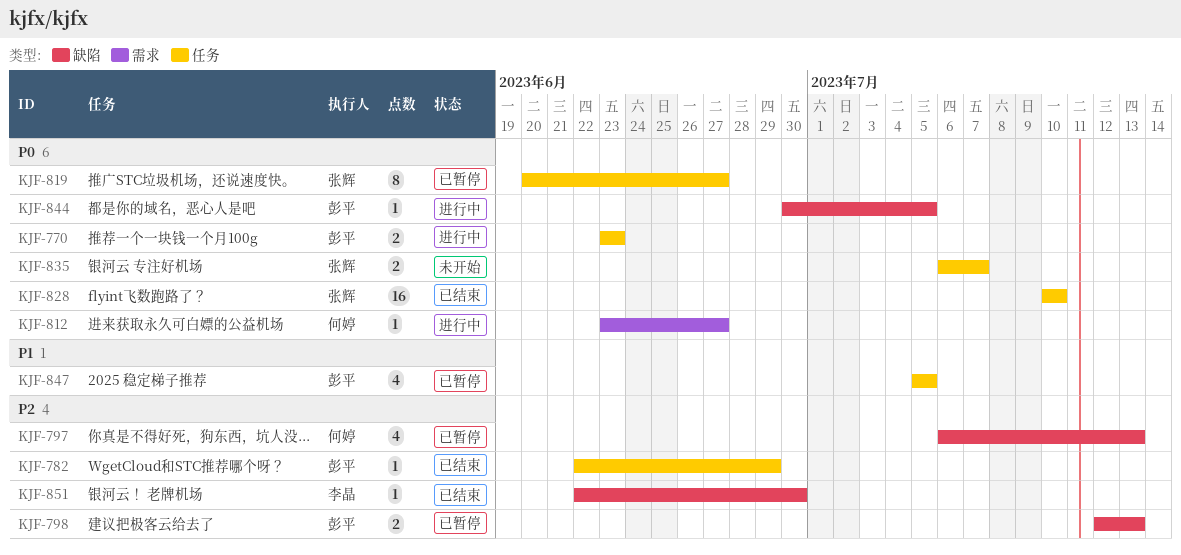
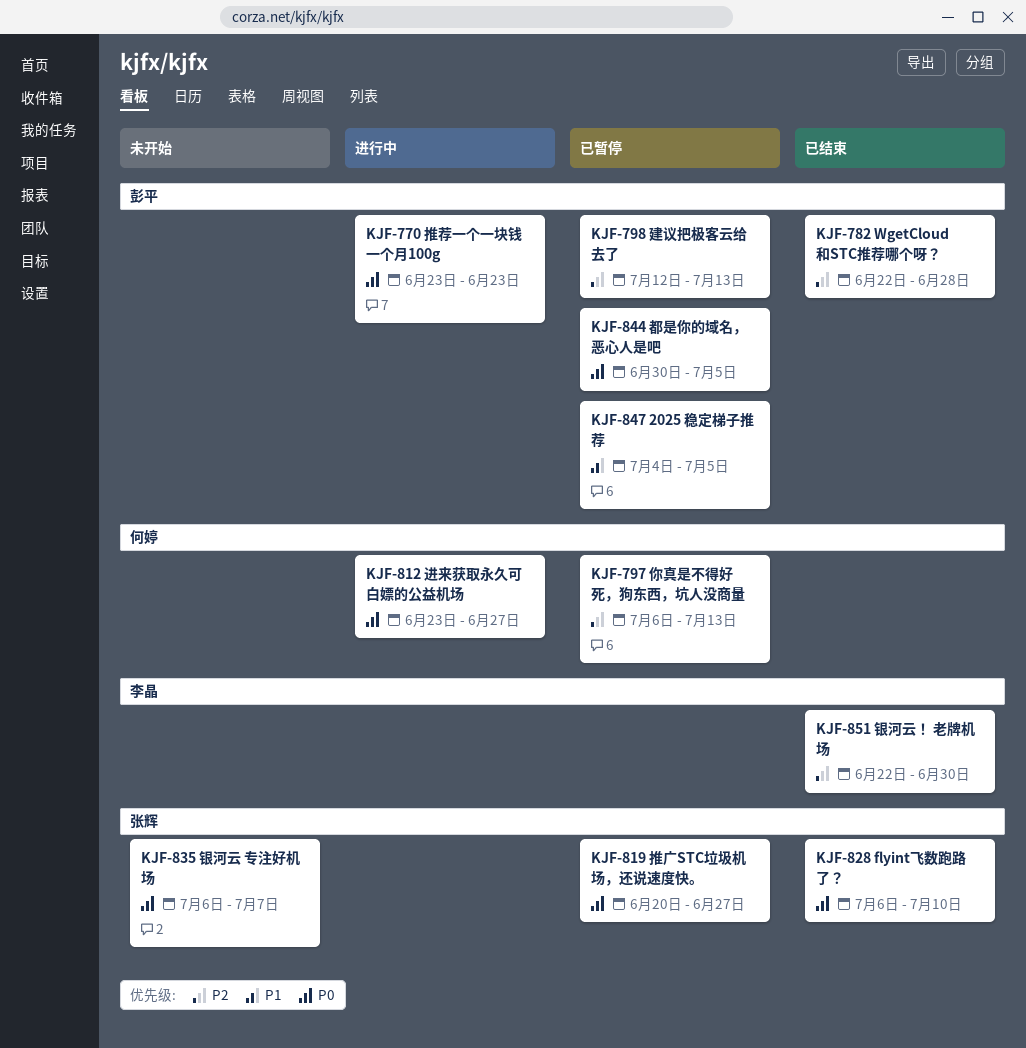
KJF-782, due: Jun 29 -> Jun 28
KJF-828, start: Jul 10 -> Jul 6
KJF-844, status: 进行中 -> 已暂停
KJF-847, start: Jul 5 -> Jul 4

